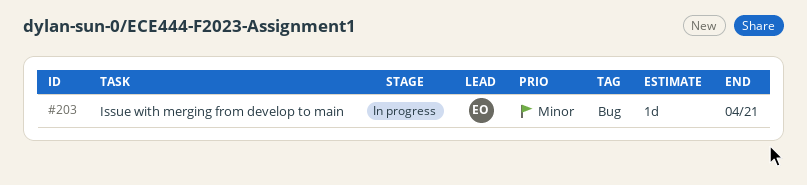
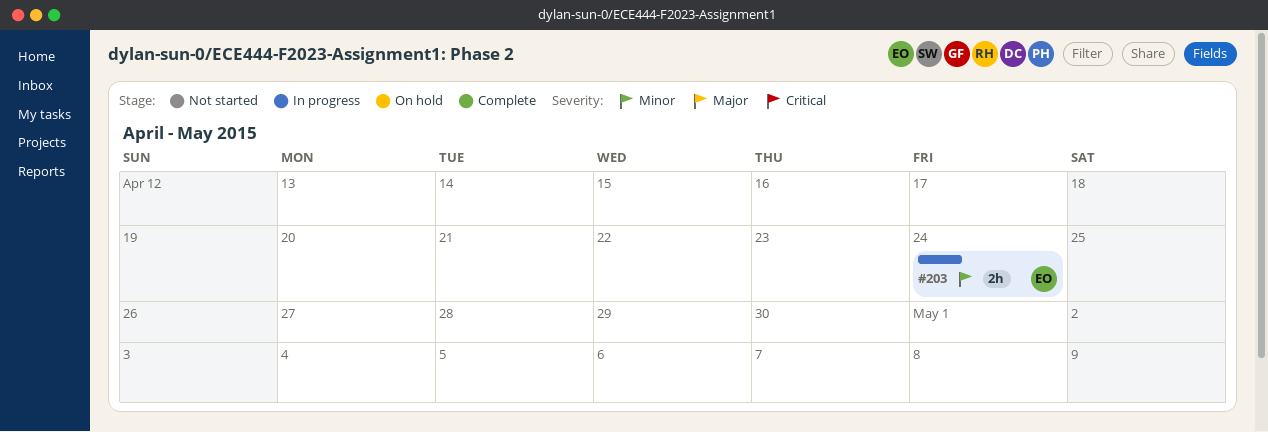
#203, estimate: 1d -> 2h
#203, due: Apr 21 -> Apr 24

